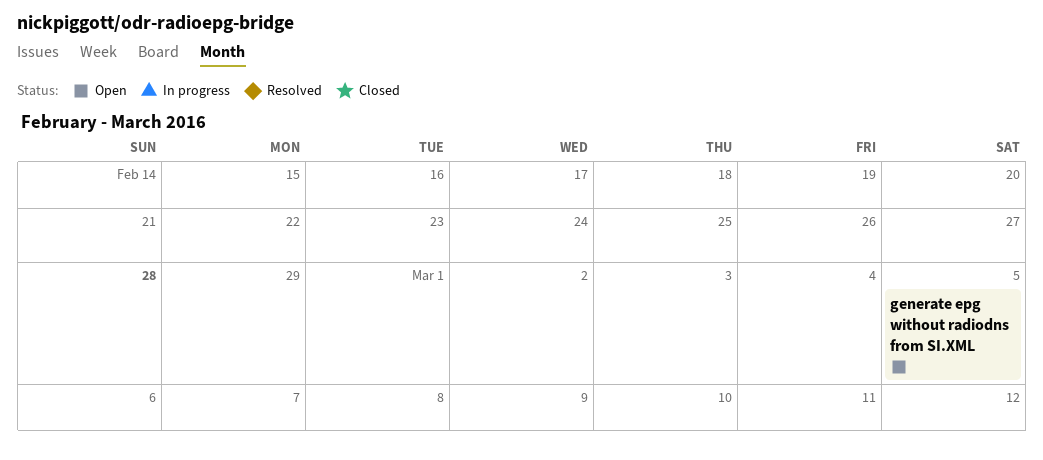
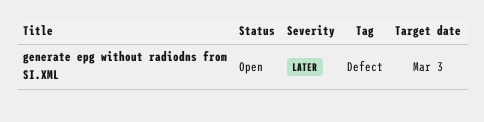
generate epg without radiodns from SI.XML, due: Mar 5 -> Mar 3

